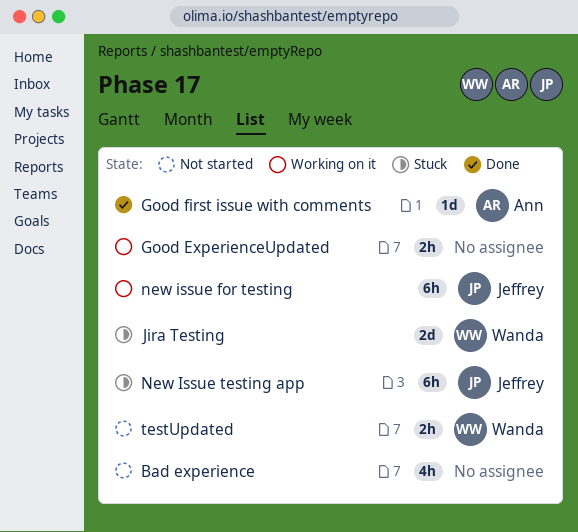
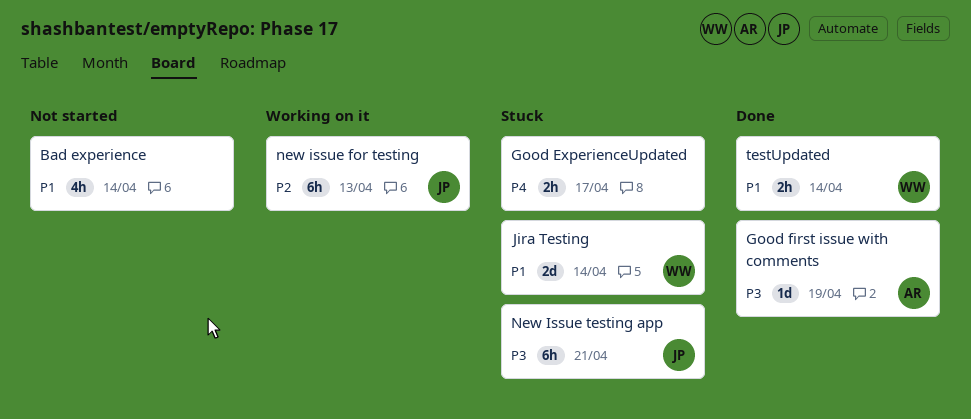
Good ExperienceUpdated, status: Working on it -> Stuck
testUpdated, status: Not started -> Done

